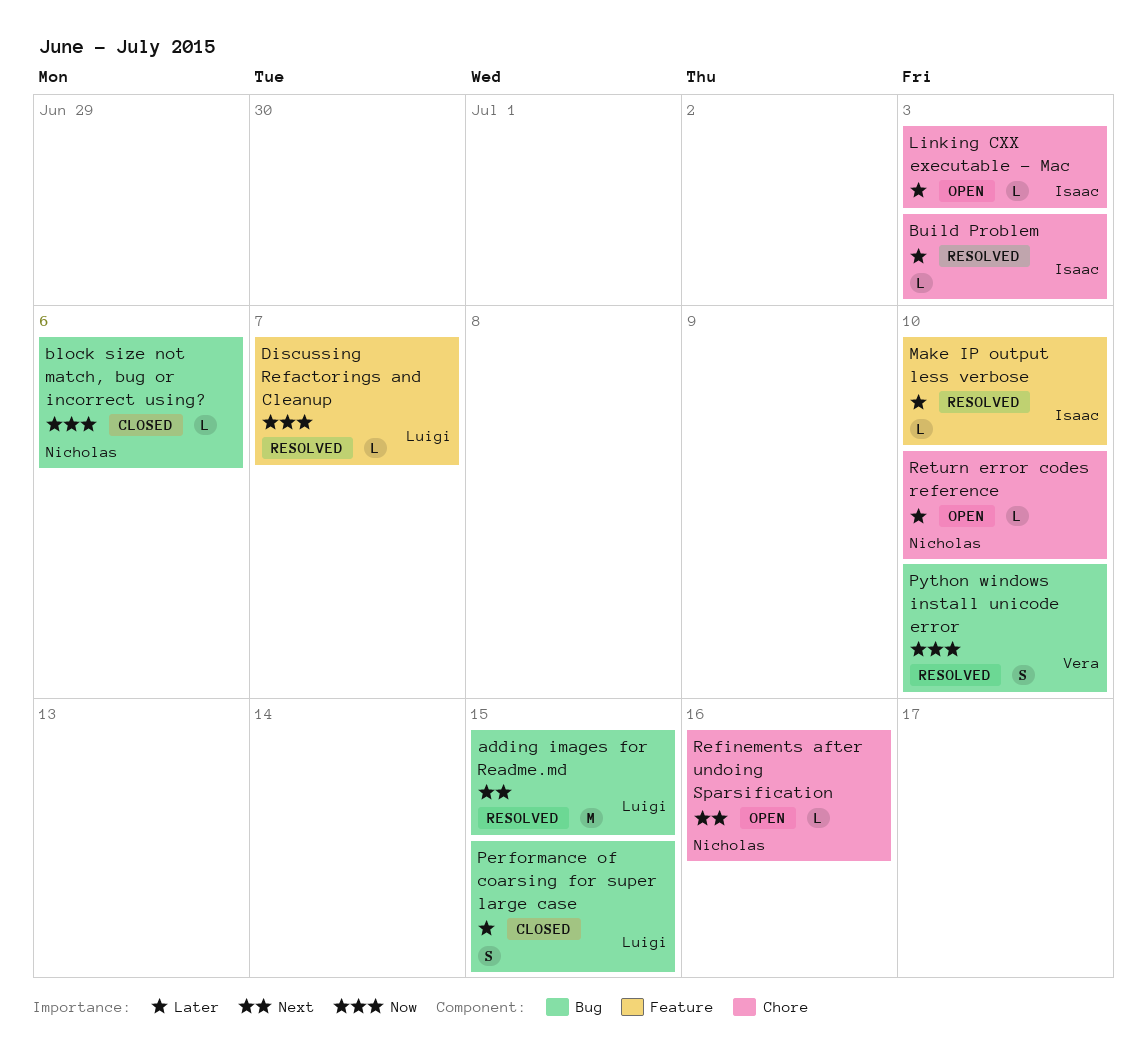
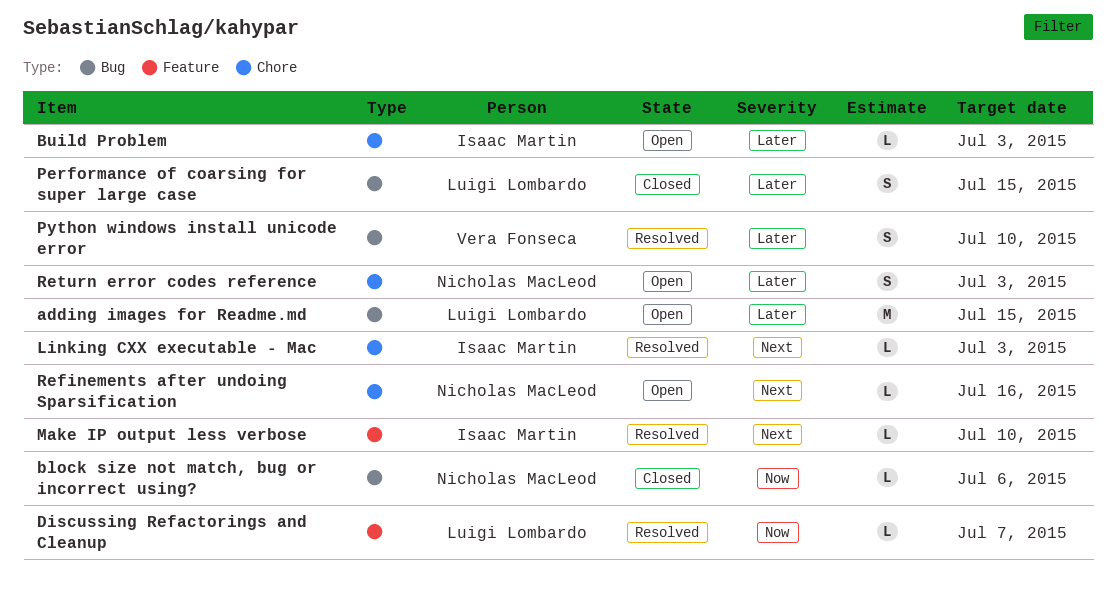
adding images for Readme.md, status: Resolved -> Open
adding images for Readme.md, priority: Next -> Later
Build Problem, status: Resolved -> Open
Linking CXX executable - Mac, status: Open -> Resolved
Linking CXX executable - Mac, priority: Later -> Next
Make IP output less verbose, priority: Later -> Next
Python windows install unicode error, priority: Now -> Later
Return error codes reference, estimate: L -> S
Return error codes reference, due: Jul 10 -> Jul 3

